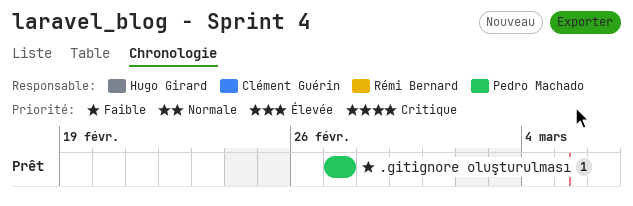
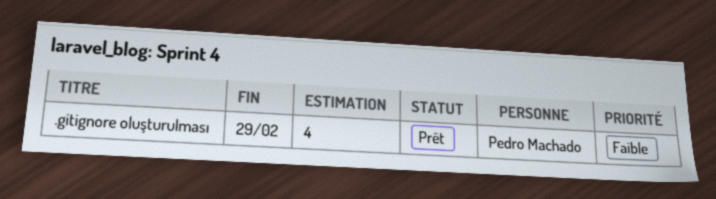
.gitignore oluşturulması, estimate: 1 -> 4
.gitignore oluşturulması, due: Feb 27 -> Feb 29

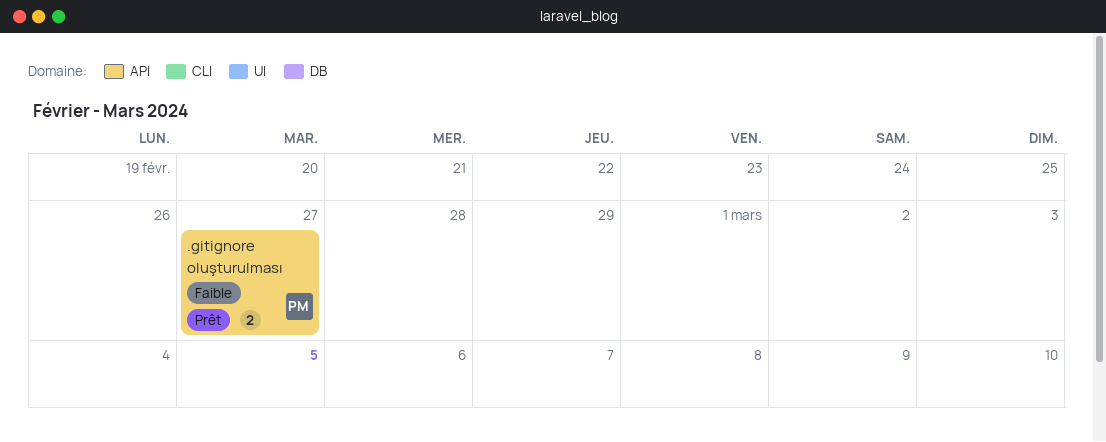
.gitignore oluşturulması, estimate: 4 -> 2
.gitignore oluşturulması, due: Feb 29 -> Feb 27

